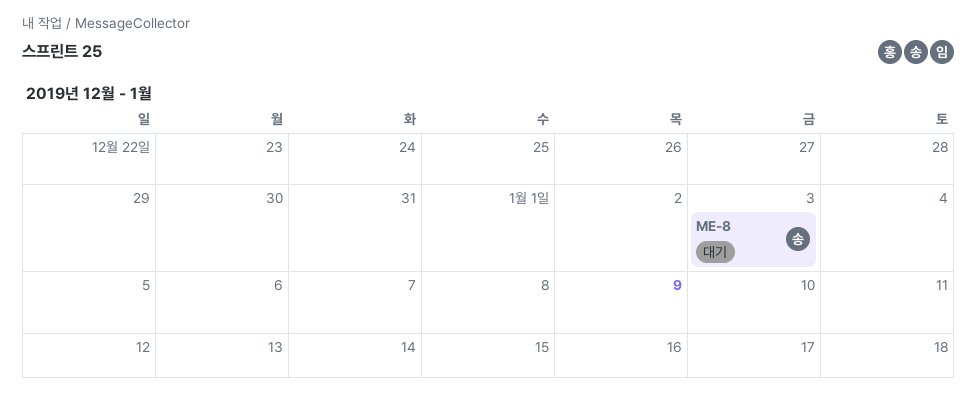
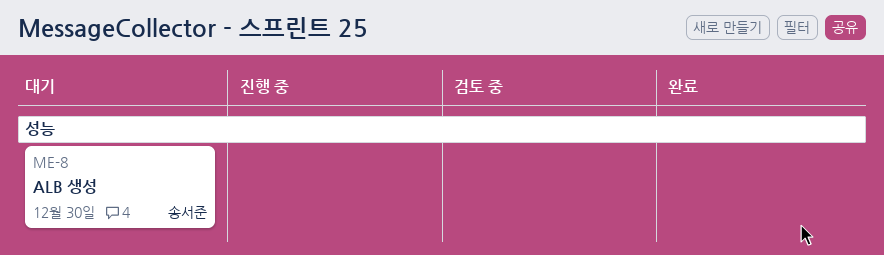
ME-8, due: Jan 3 -> Dec 30

